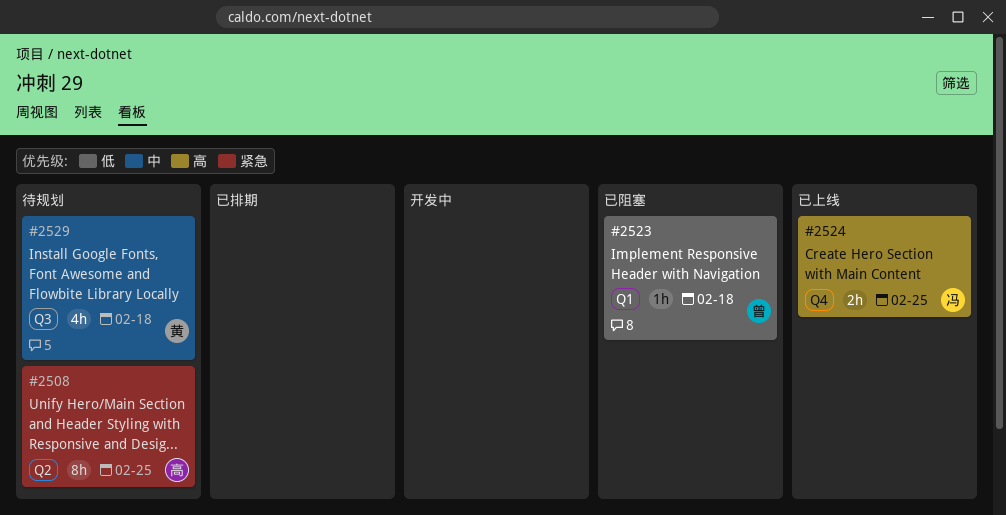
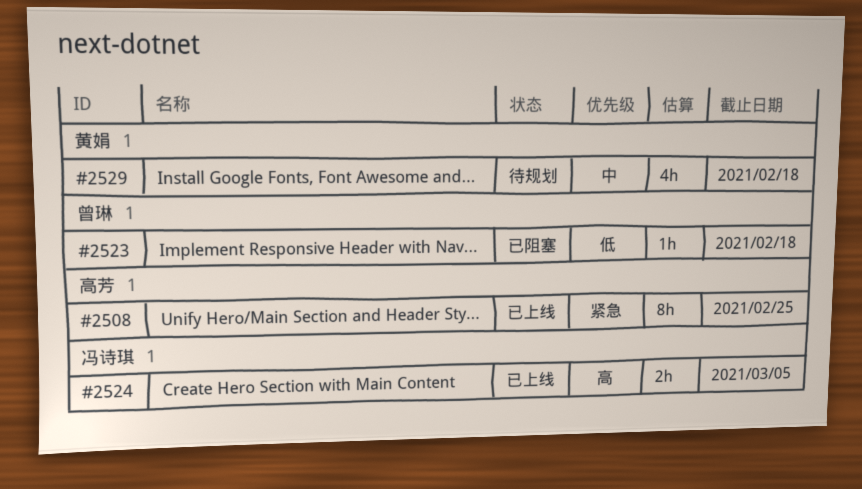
#2508, status: 待规划 -> 已上线
#2524, due: Feb 25 -> Mar 5

